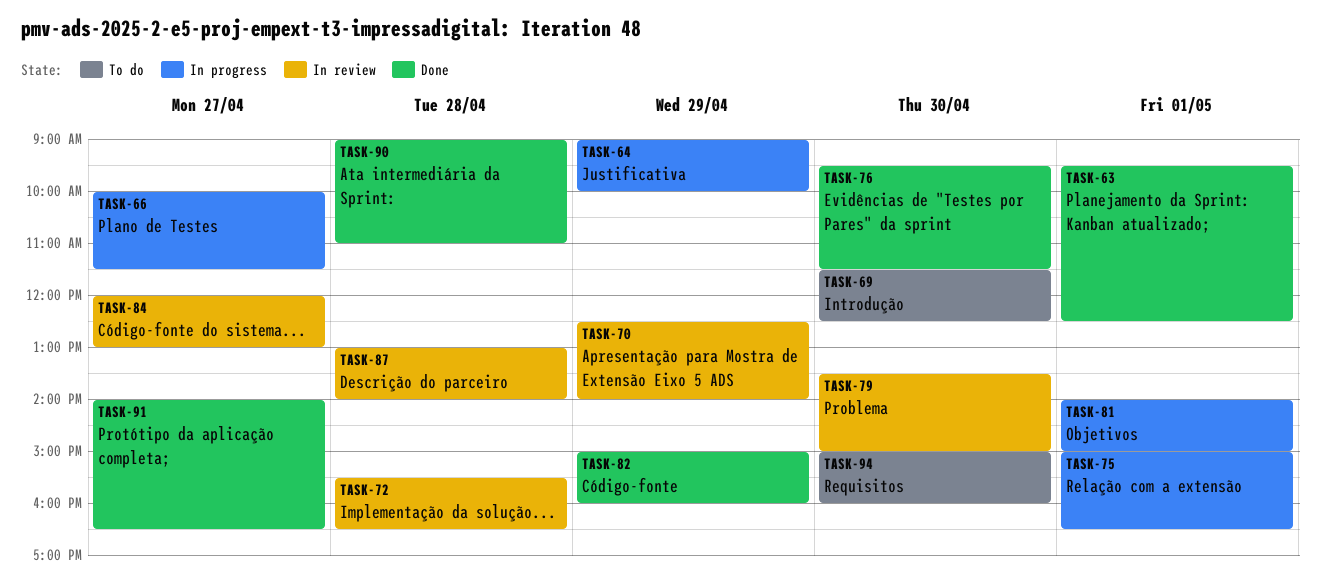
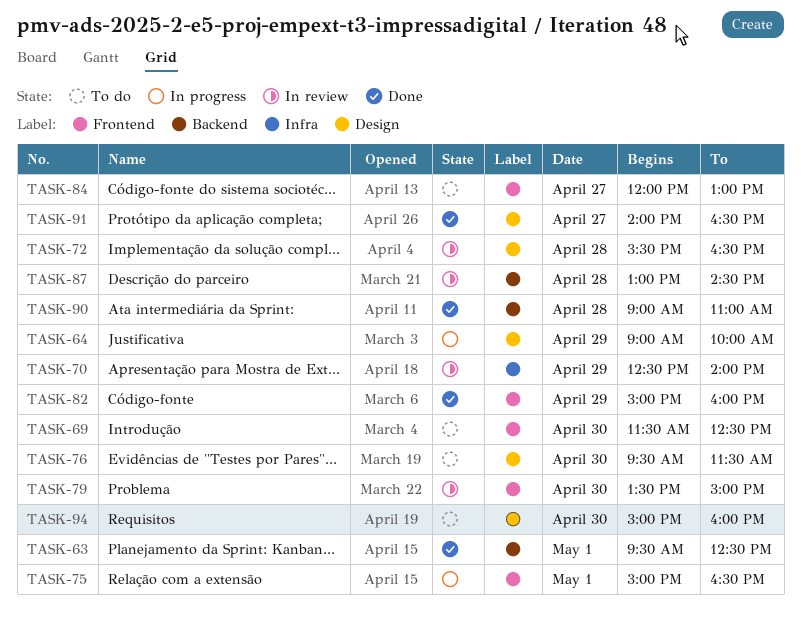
TASK-66: present -> none
TASK-76, status: Done -> To do
TASK-81: present -> none
TASK-84, status: In review -> To do
TASK-87, ends: 14:00 -> 14:30

